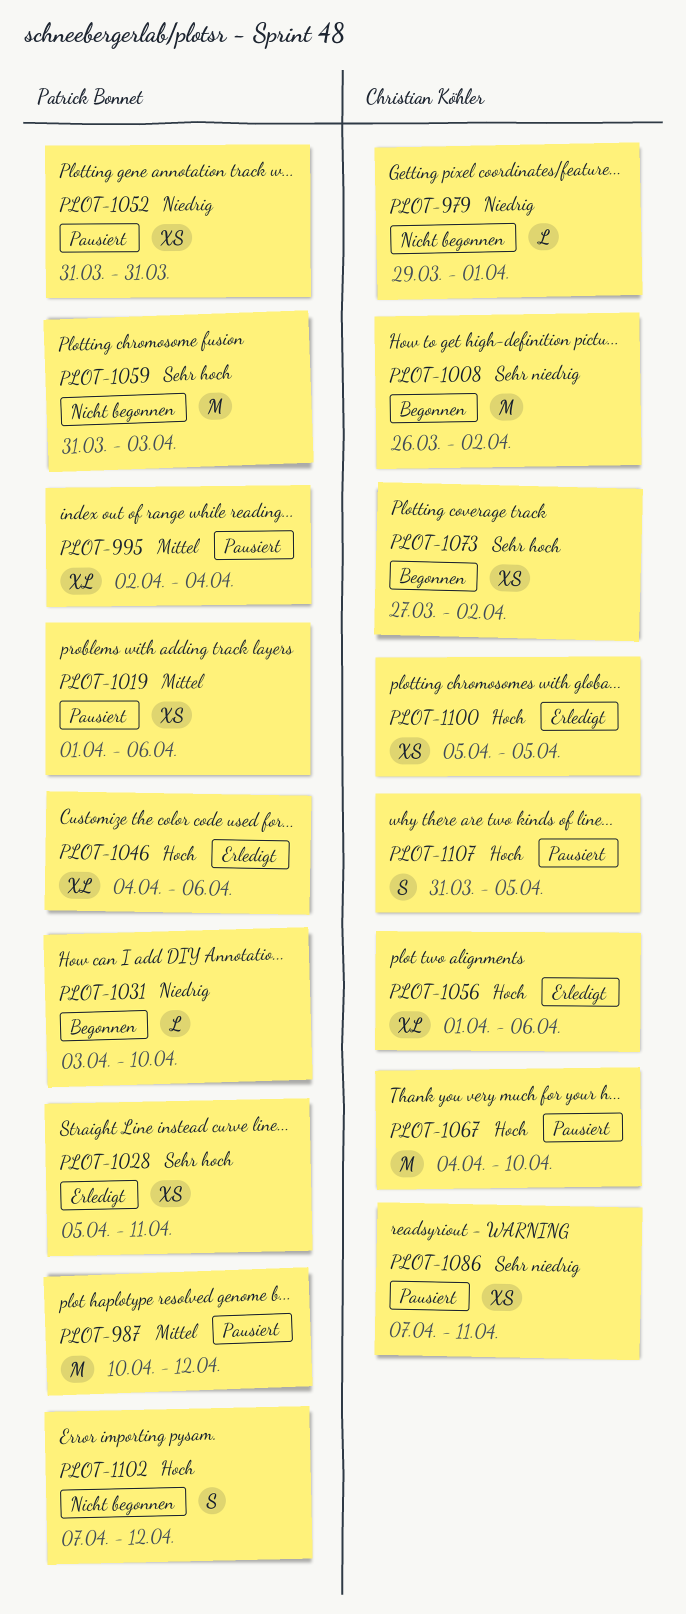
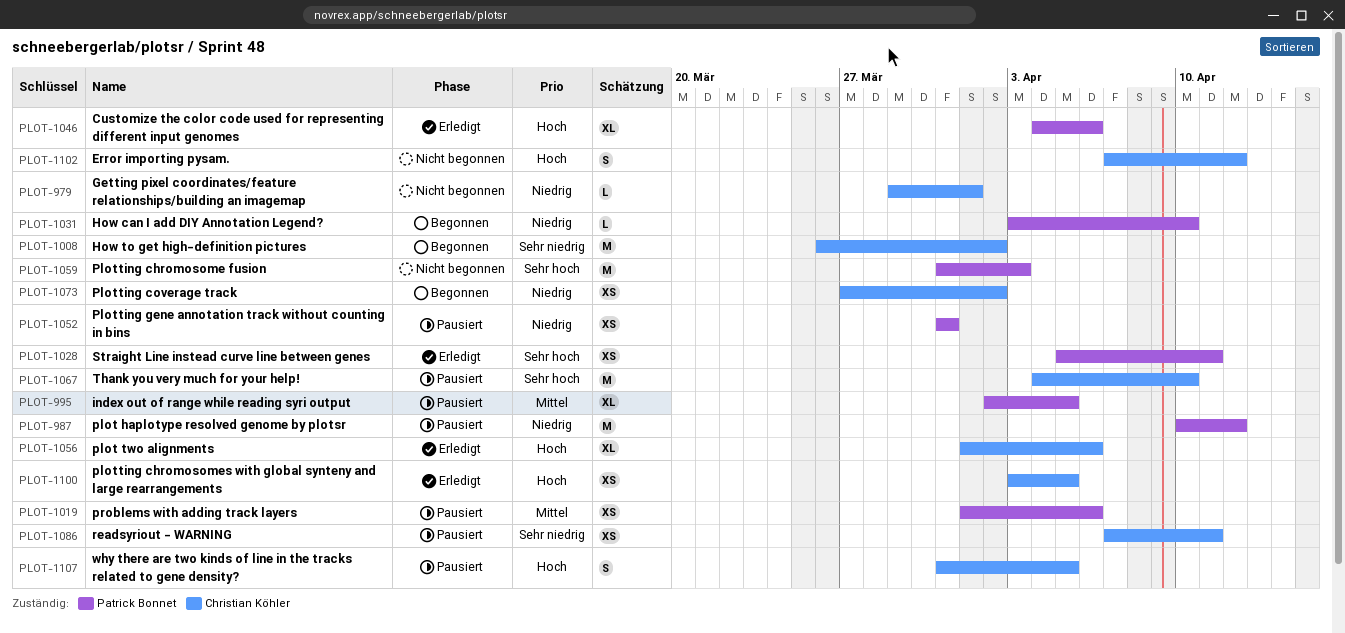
PLOT-987, priority: Mittel -> Niedrig
PLOT-995, due: Apr 4 -> Apr 5
PLOT-1067, priority: Hoch -> Sehr hoch
PLOT-1073, priority: Sehr hoch -> Niedrig
PLOT-1100, start: Apr 5 -> Apr 3
PLOT-1102, owner: Patrick Bonnet -> Christian Köhler

